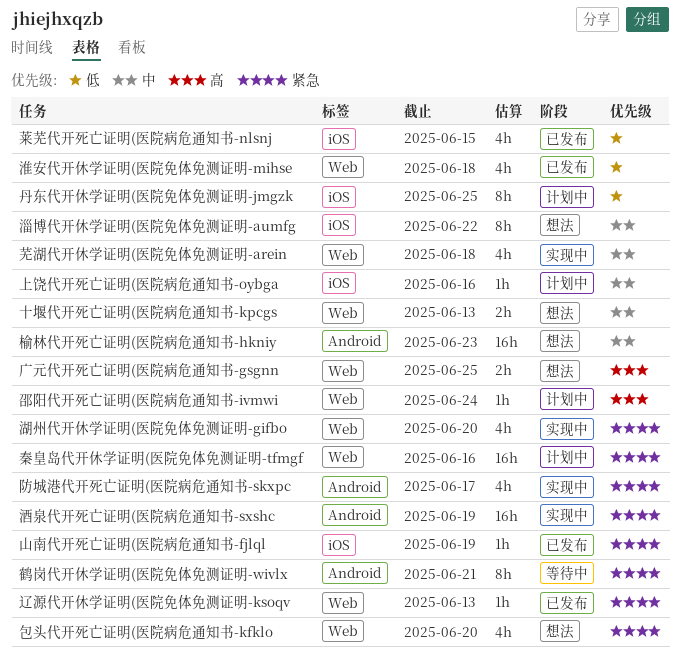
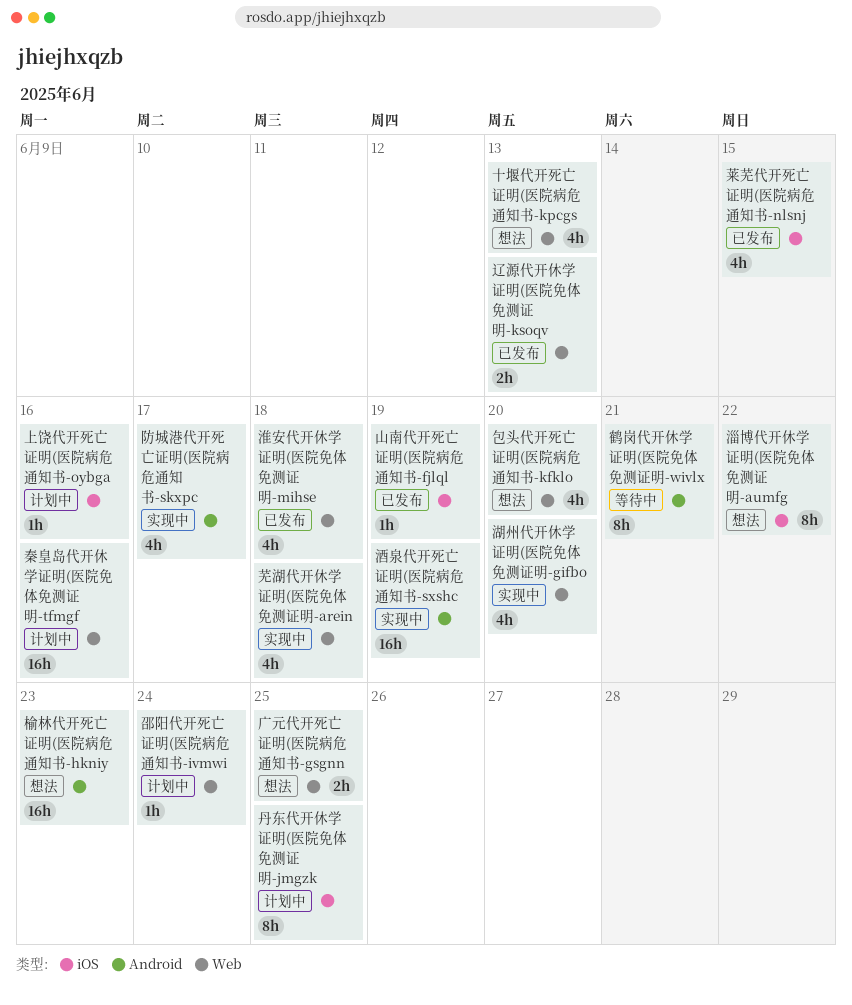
十堰代开死亡证明(医院病危通知书-kpcgs, estimate: 2h -> 4h
辽源代开休学证明(医院免体免测证明-ksoqv, estimate: 1h -> 2h

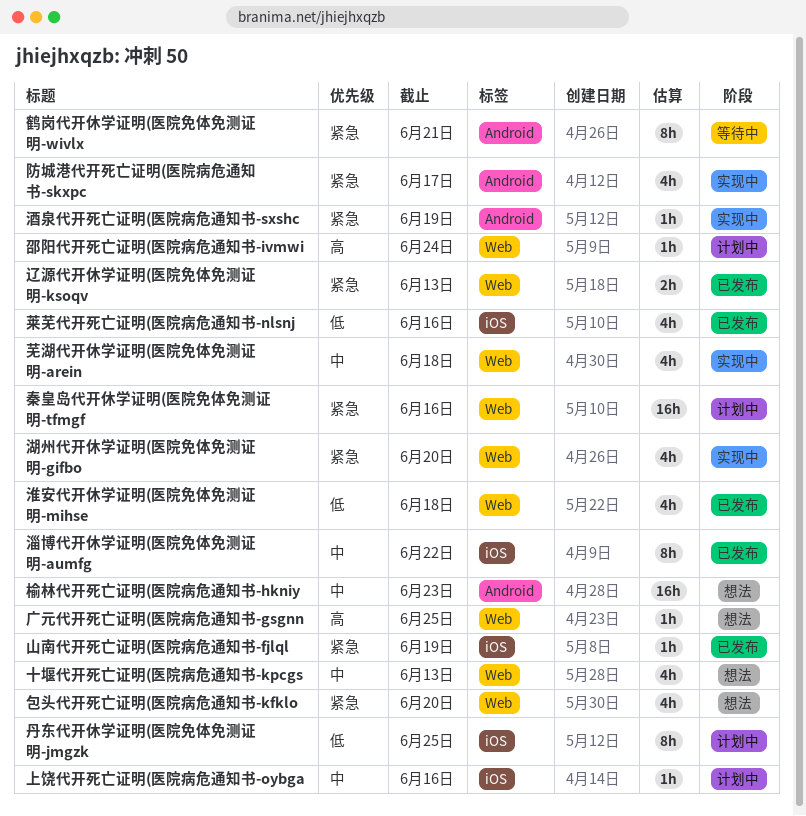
广元代开死亡证明(医院病危通知书-gsgnn, estimate: 2h -> 1h
淄博代开休学证明(医院免体免测证明-aumfg, status: 想法 -> 已发布
莱芜代开死亡证明(医院病危通知书-nlsnj, due: Jun 15 -> Jun 16
酒泉代开死亡证明(医院病危通知书-sxshc, estimate: 16h -> 1h

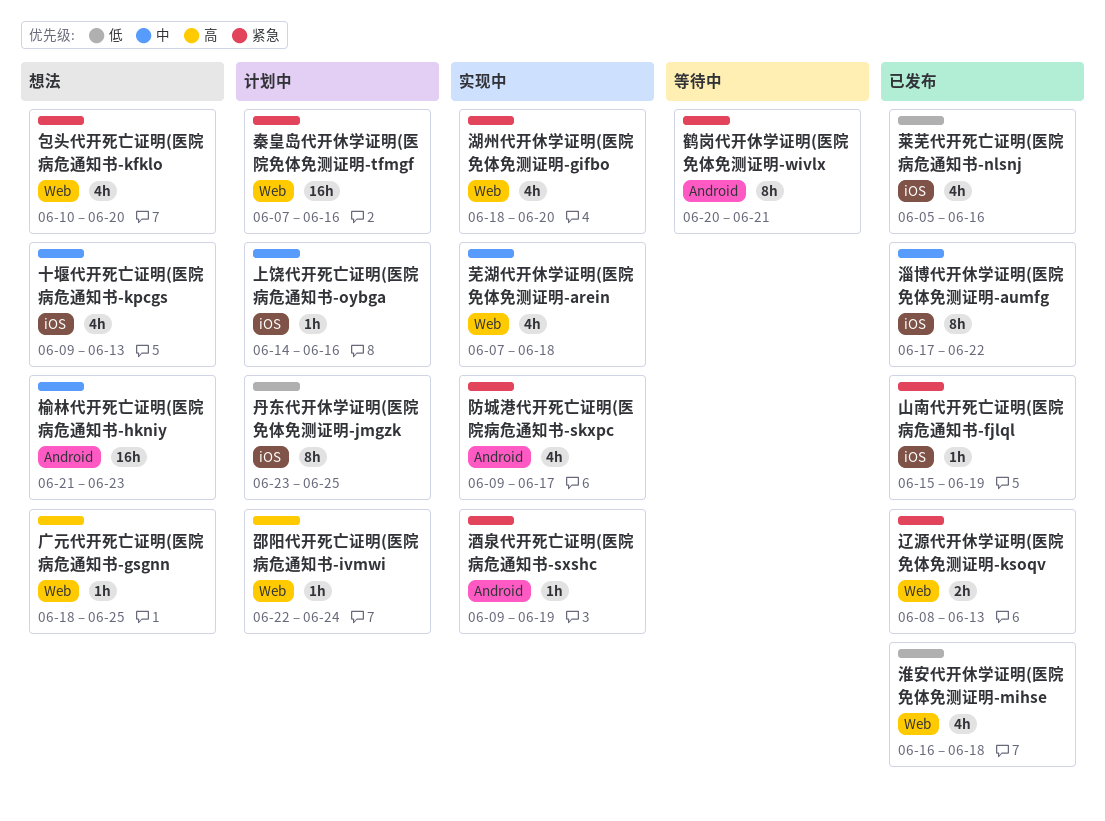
十堰代开死亡证明(医院病危通知书-kpcgs, label: Web -> iOS

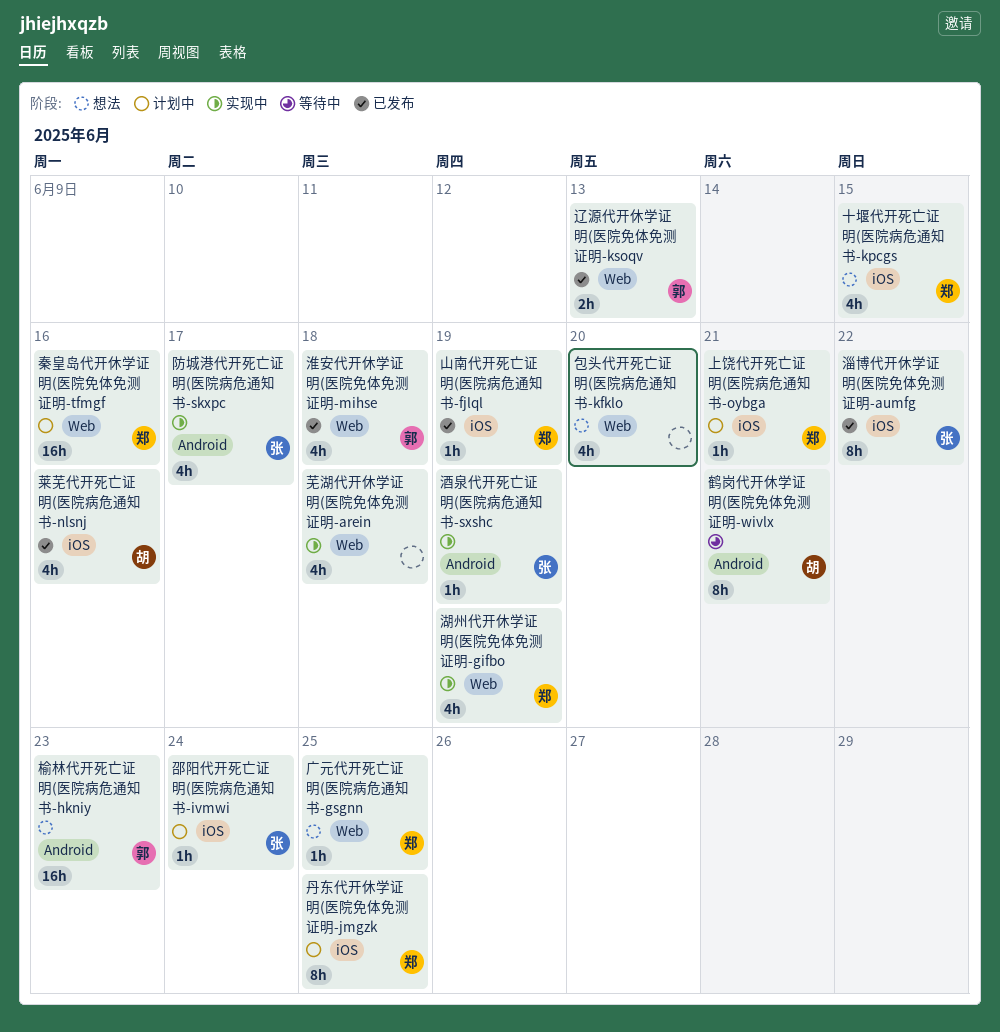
上饶代开死亡证明(医院病危通知书-oybga, due: Jun 16 -> Jun 21
十堰代开死亡证明(医院病危通知书-kpcgs, due: Jun 13 -> Jun 15
湖州代开休学证明(医院免体免测证明-gifbo, due: Jun 20 -> Jun 19
邵阳代开死亡证明(医院病危通知书-ivmwi, label: Web -> iOS

